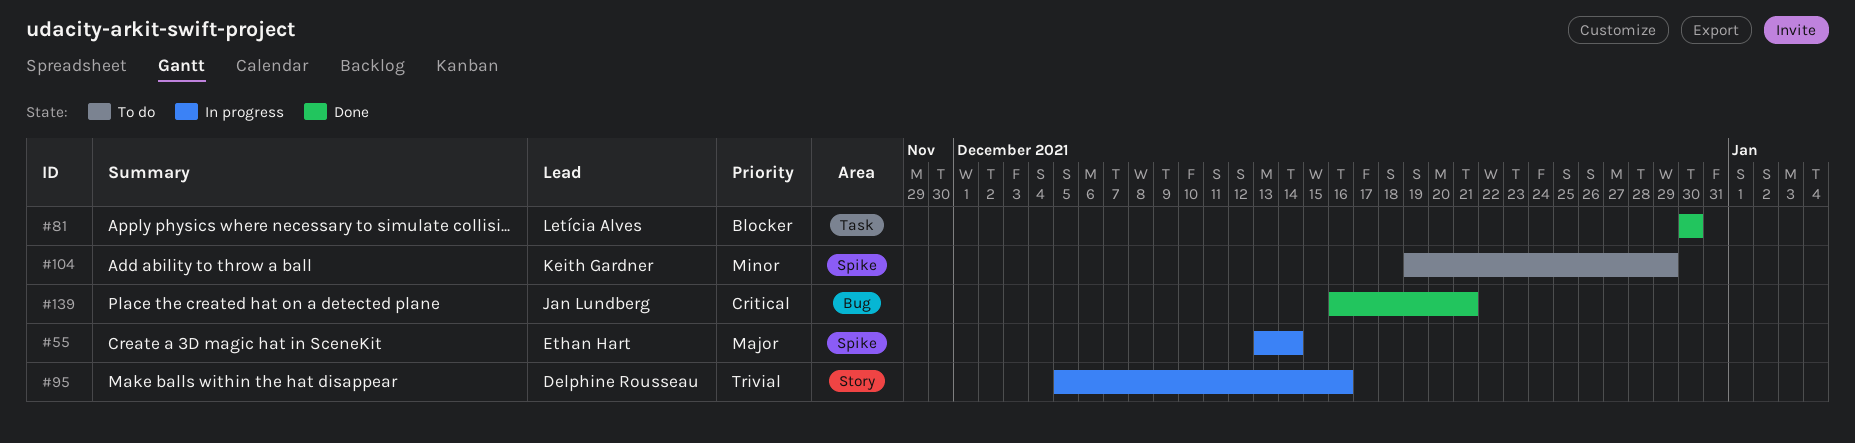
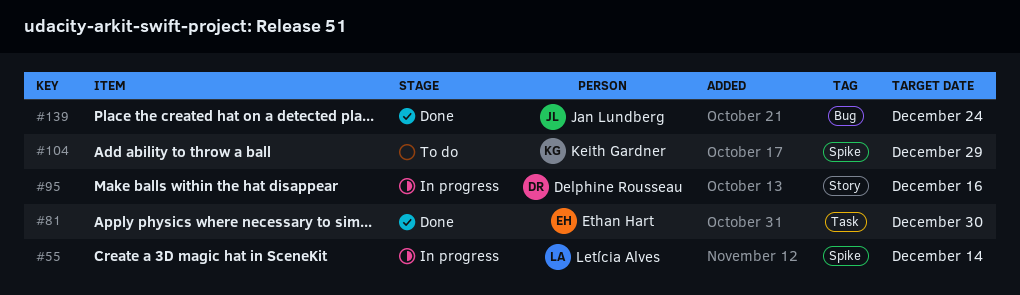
#55, owner: Ethan Hart -> Letícia Alves
#81, owner: Letícia Alves -> Ethan Hart
#139, due: Dec 21 -> Dec 24

